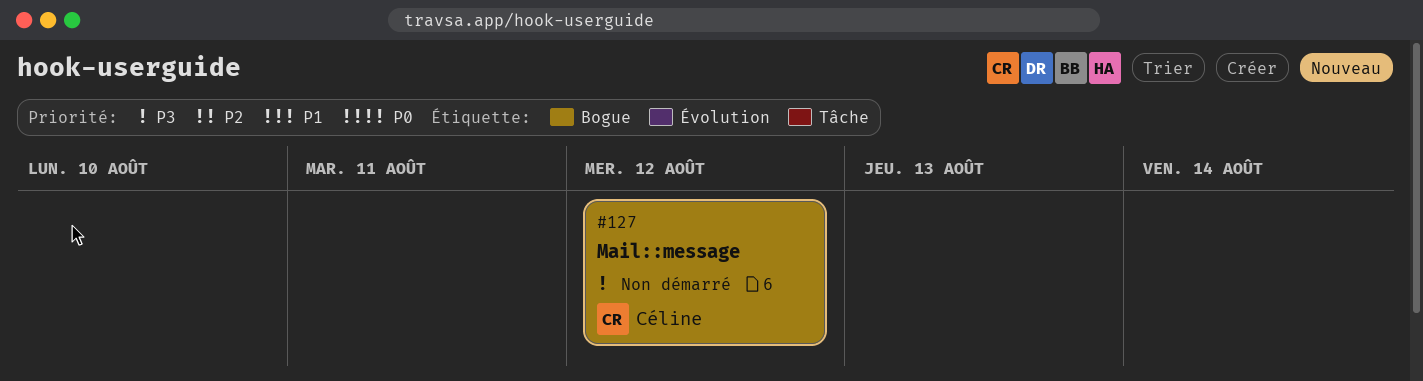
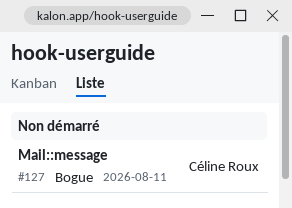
#127, due: Aug 12 -> Aug 11

